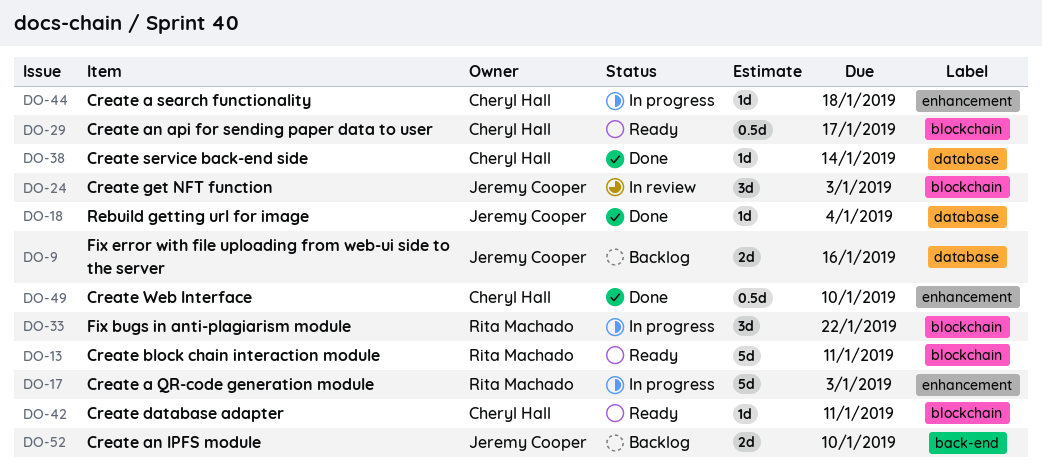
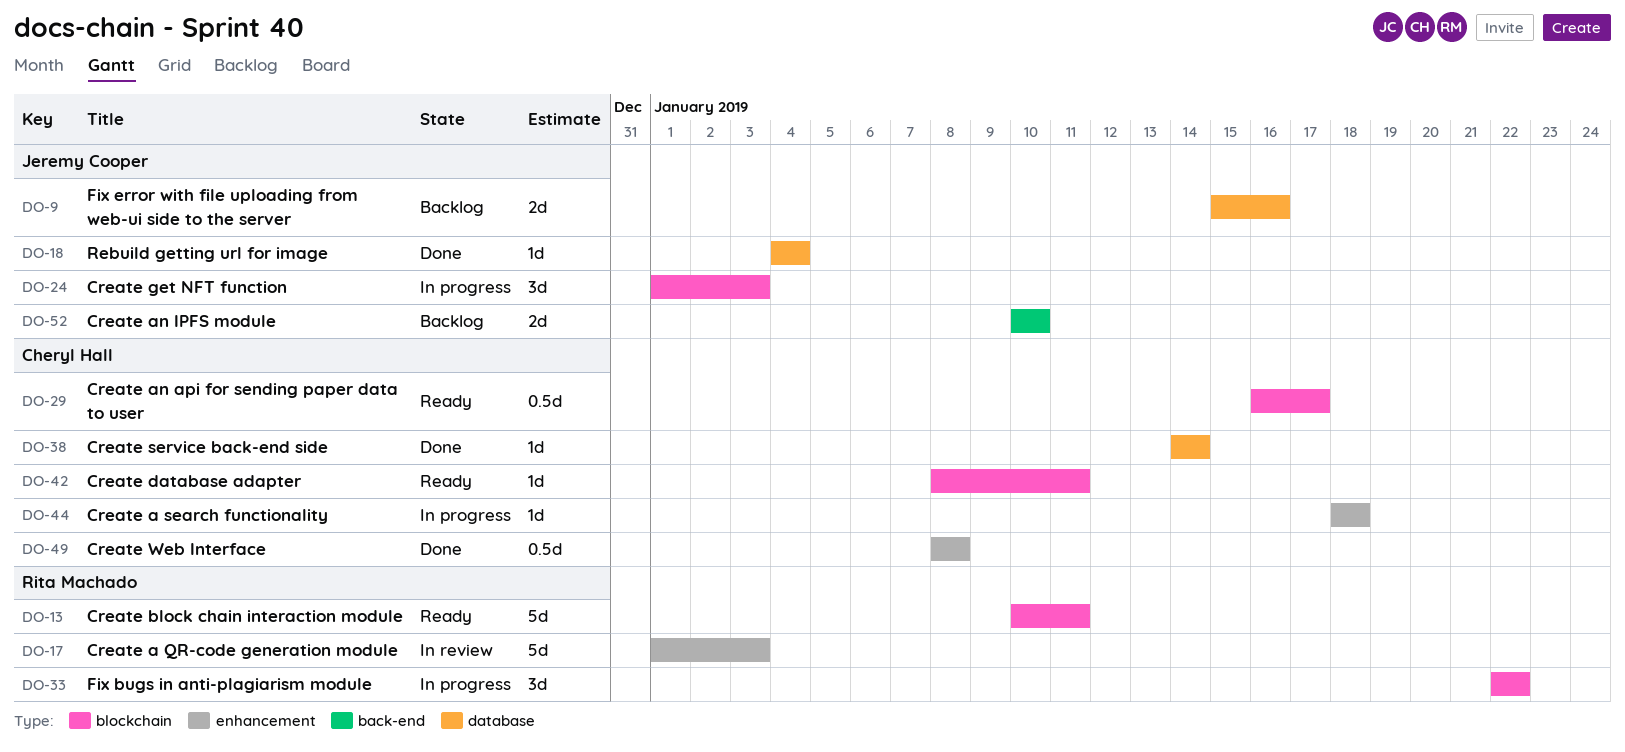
DO-17, status: In progress -> In review
DO-24, status: In review -> In progress
DO-49, due: Jan 10 -> Jan 8

